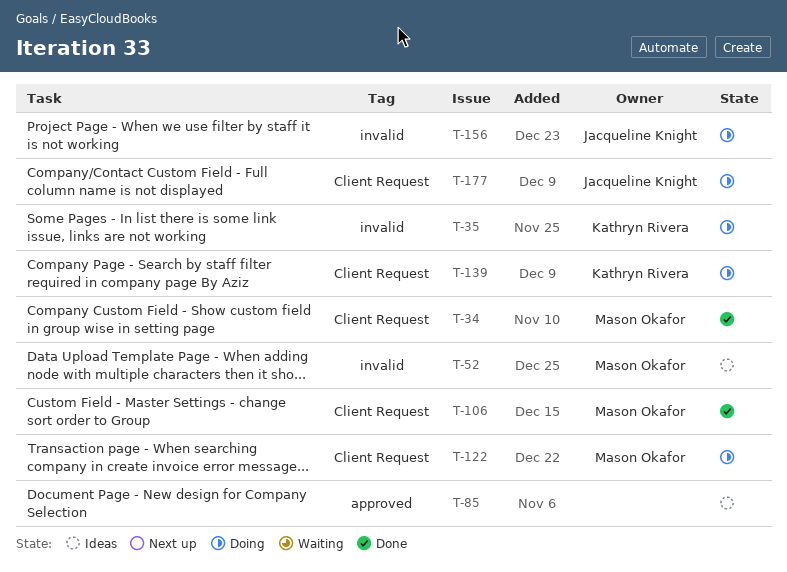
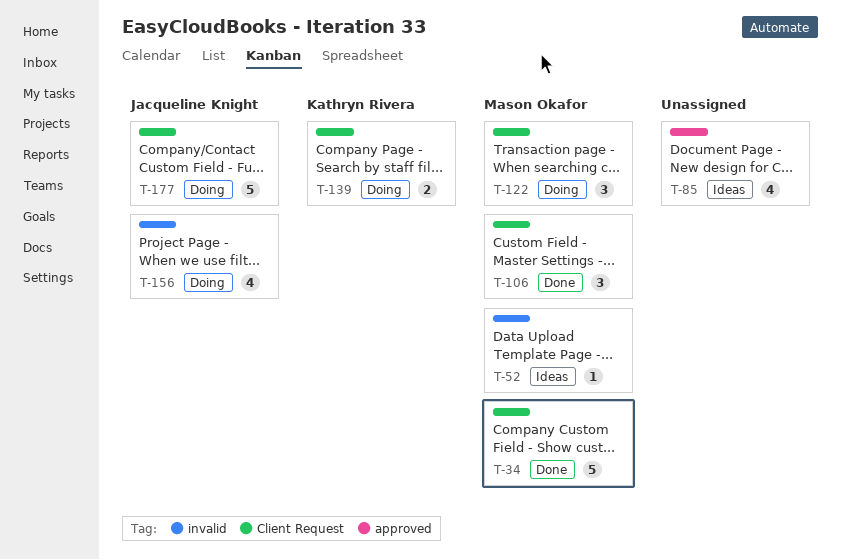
T-35: present -> none

